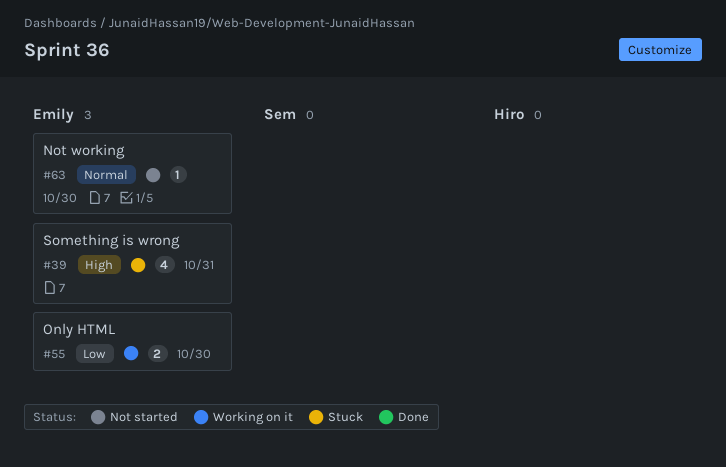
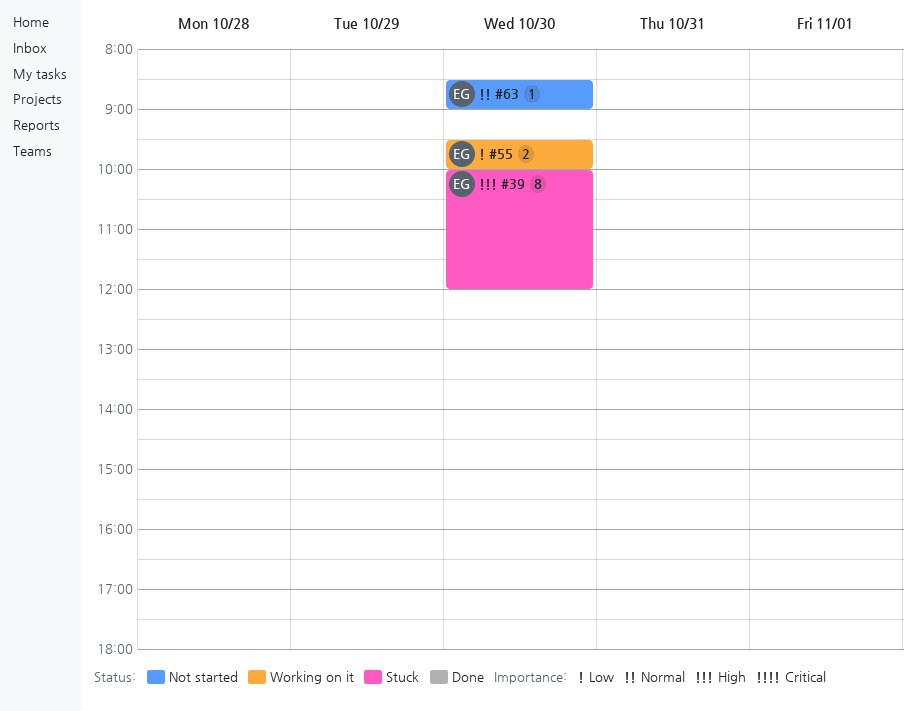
#39, estimate: 4 -> 8
#39, day: Oct 31 -> Oct 30

